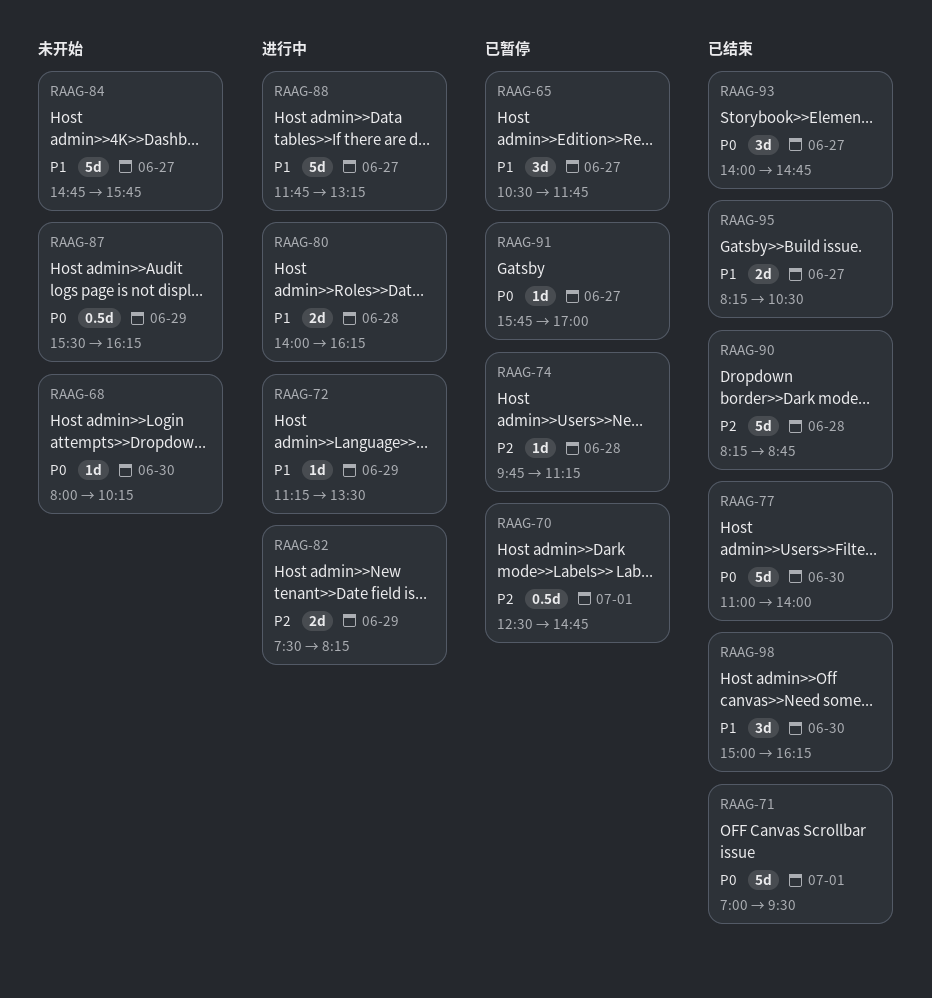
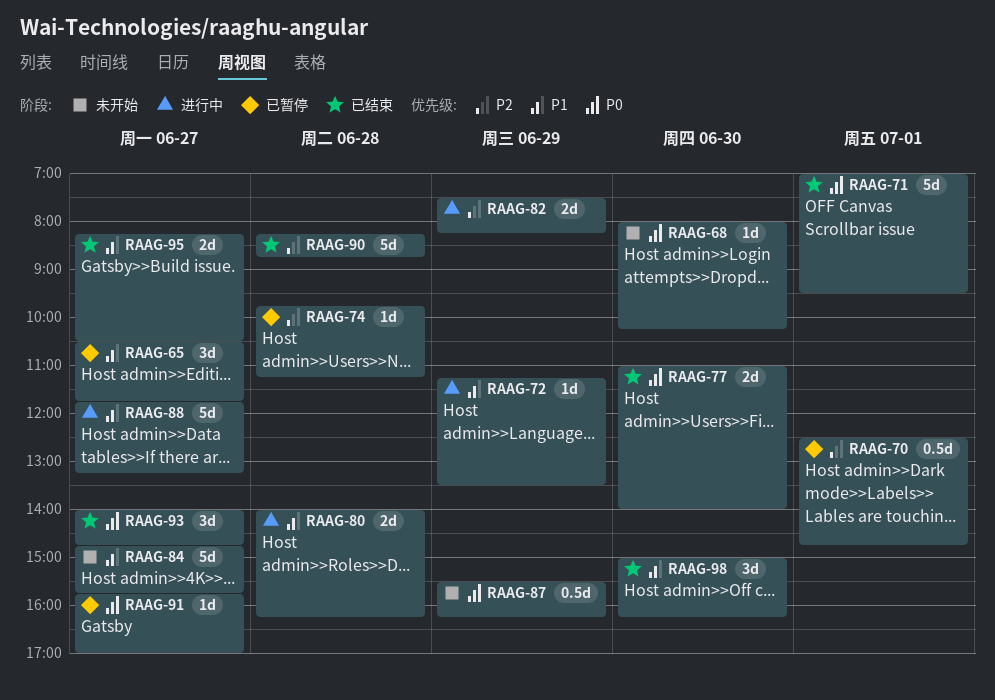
RAAG-77, estimate: 5d -> 2d

